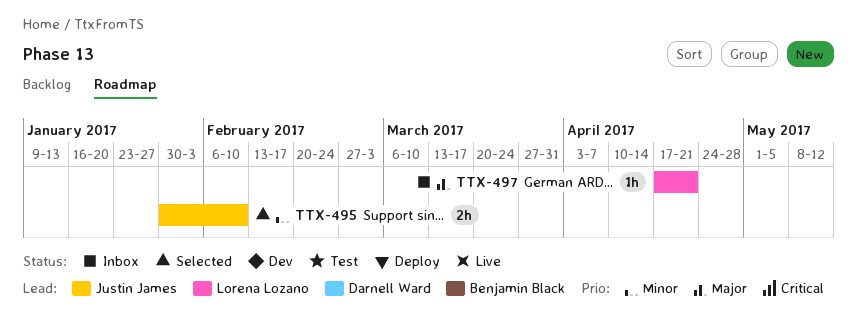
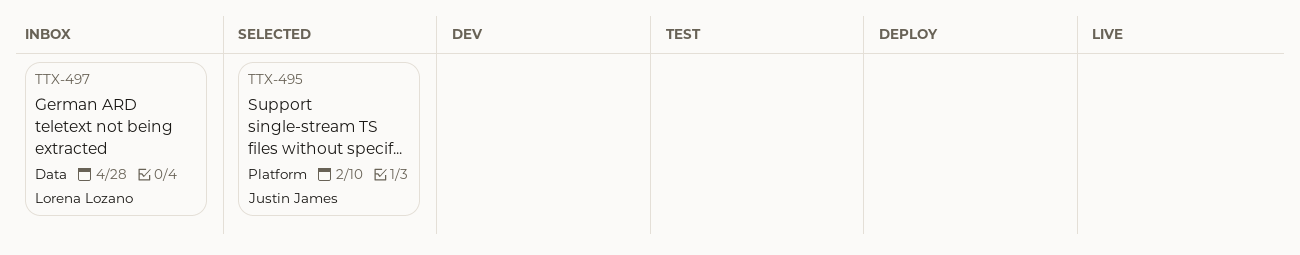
TTX-497, due: Apr 21 -> Apr 28

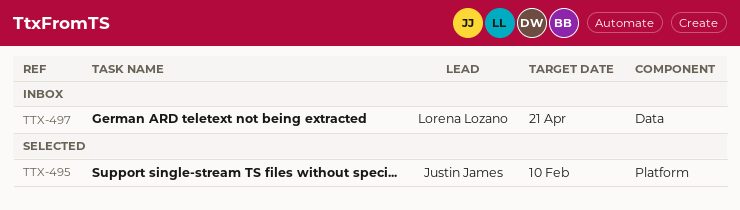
TTX-497, due: Apr 28 -> Apr 21

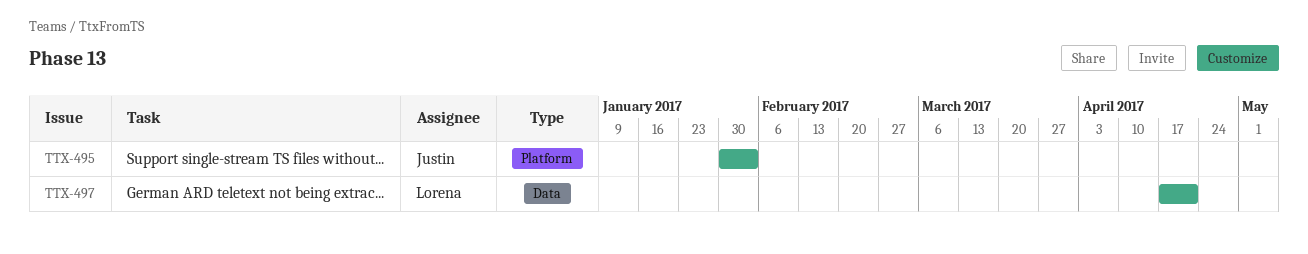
TTX-495, due: Feb 10 -> Feb 3

